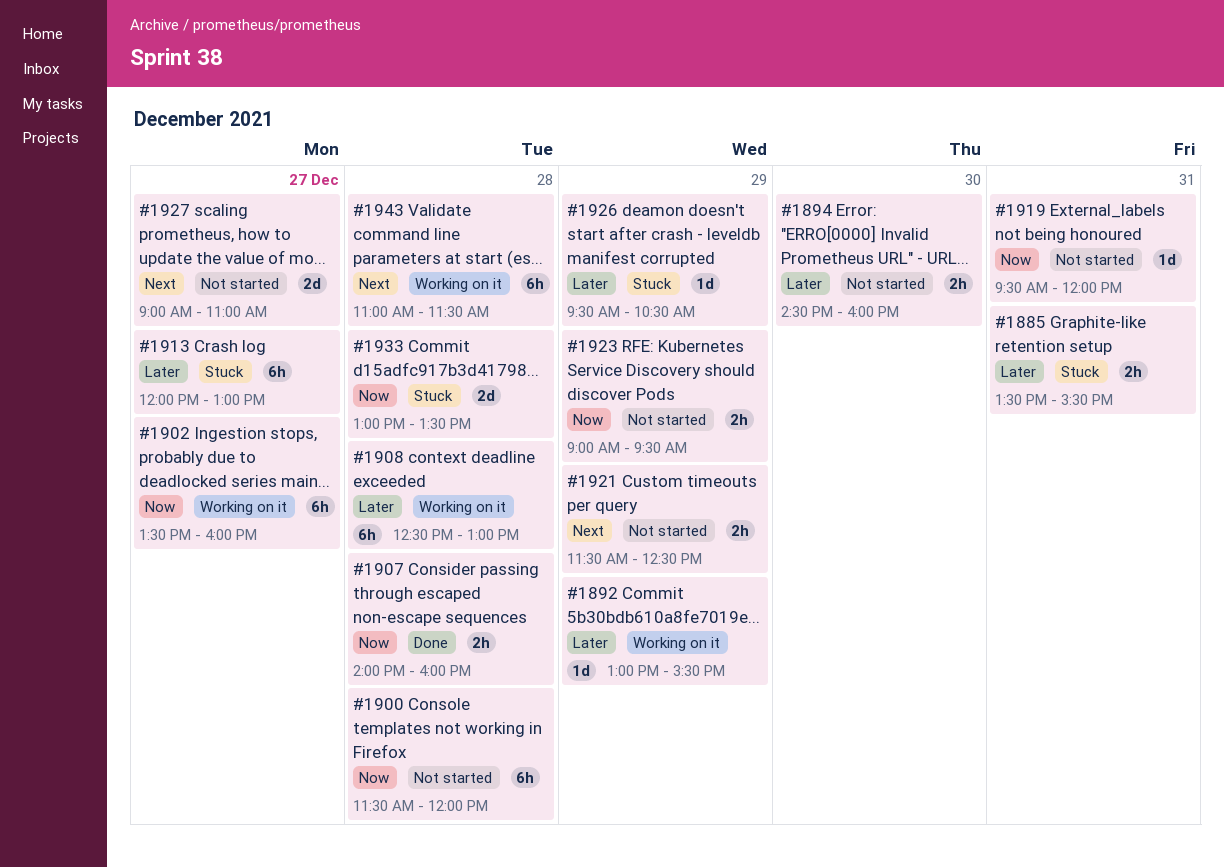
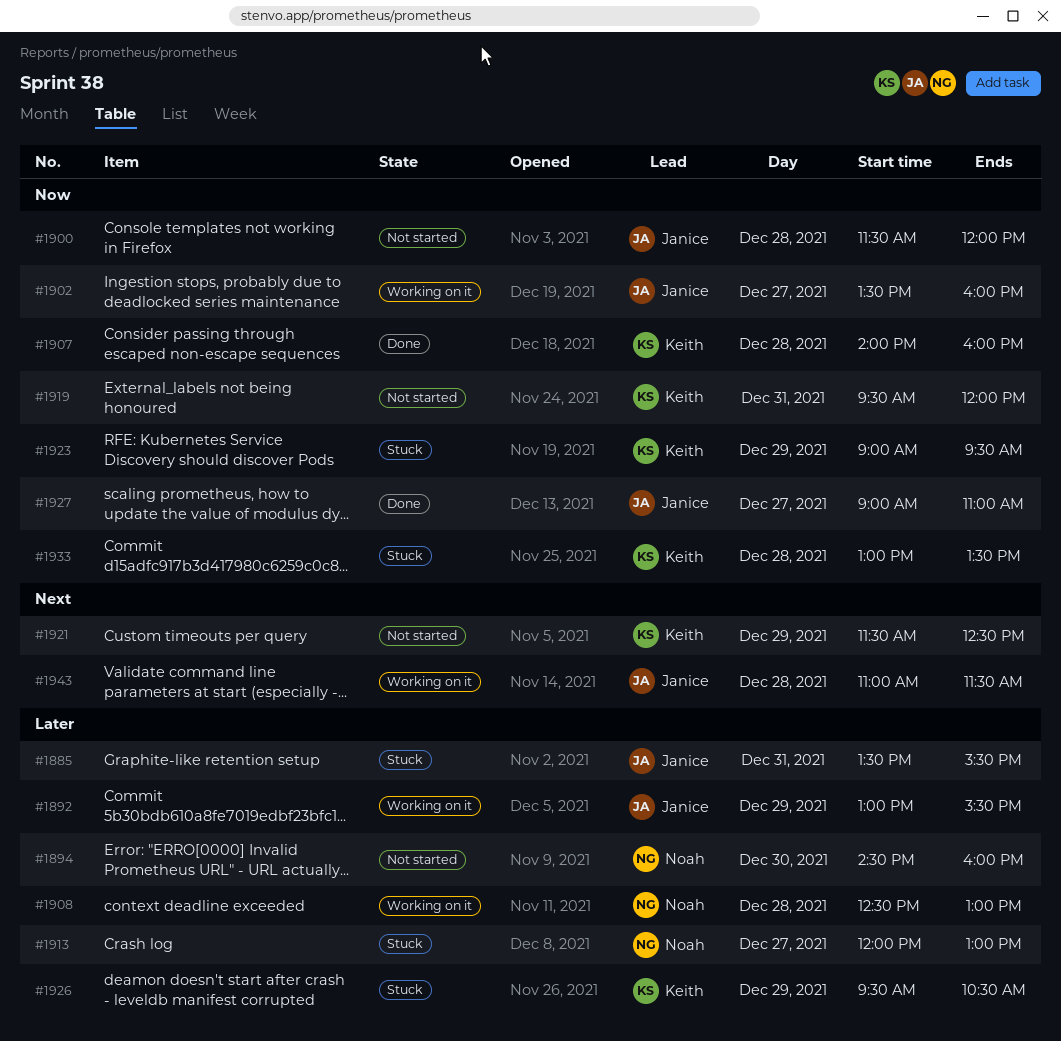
#1923, status: Not started -> Stuck
#1927, status: Not started -> Done
#1927, priority: Next -> Now

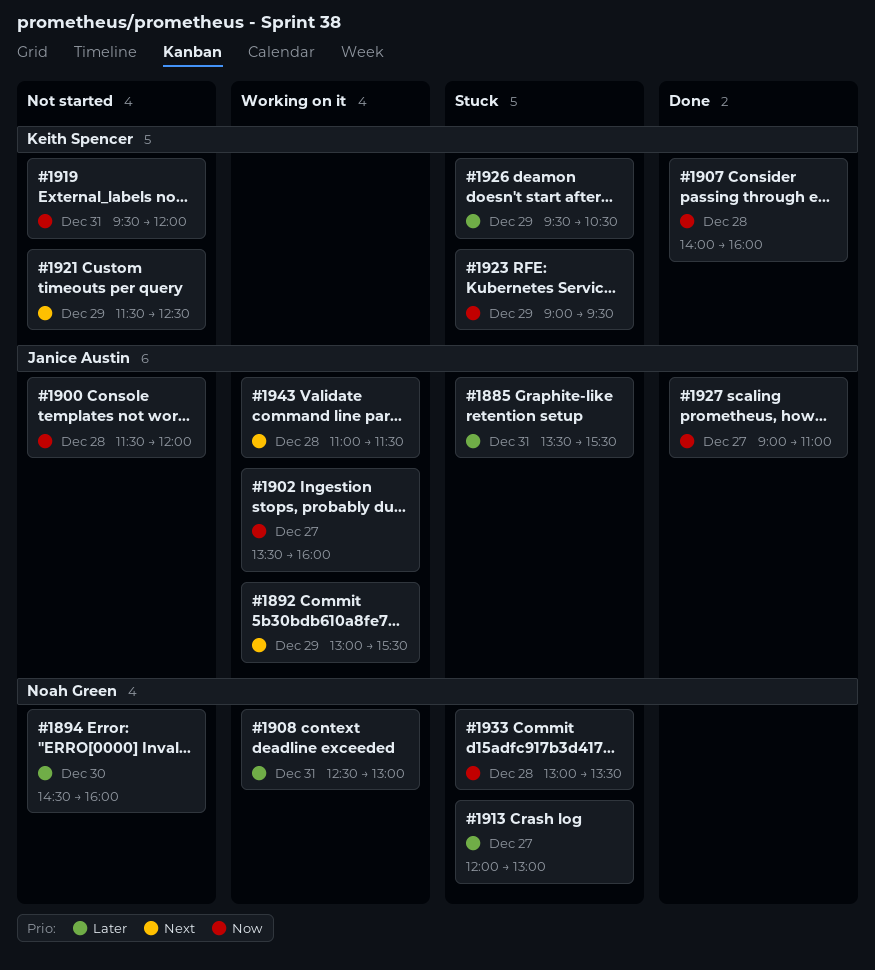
#1892, priority: Later -> Next
#1908, day: Dec 28 -> Dec 31
#1933, owner: Keith Spencer -> Noah Green

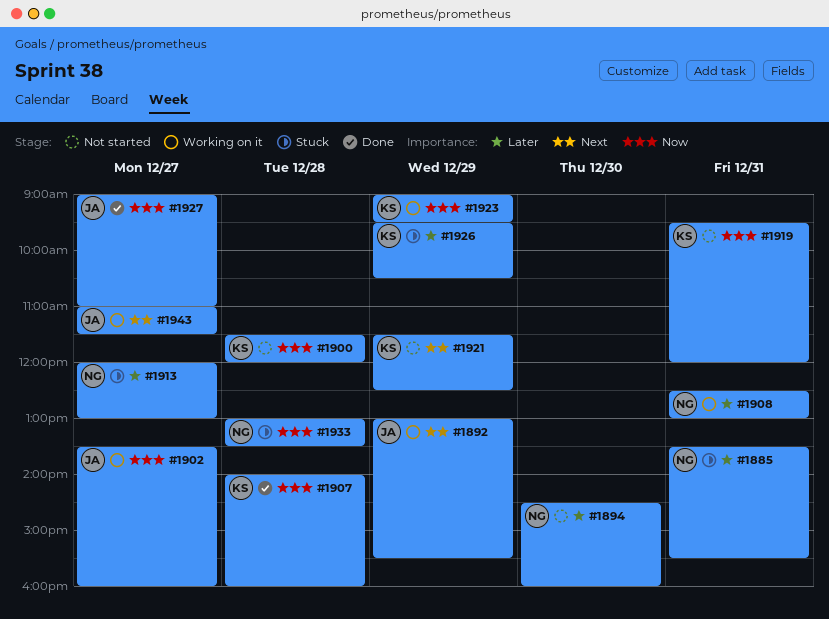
#1885, owner: Janice Austin -> Noah Green
#1900, owner: Janice Austin -> Keith Spencer
#1923, status: Stuck -> Working on it
#1943, day: Dec 28 -> Dec 27

